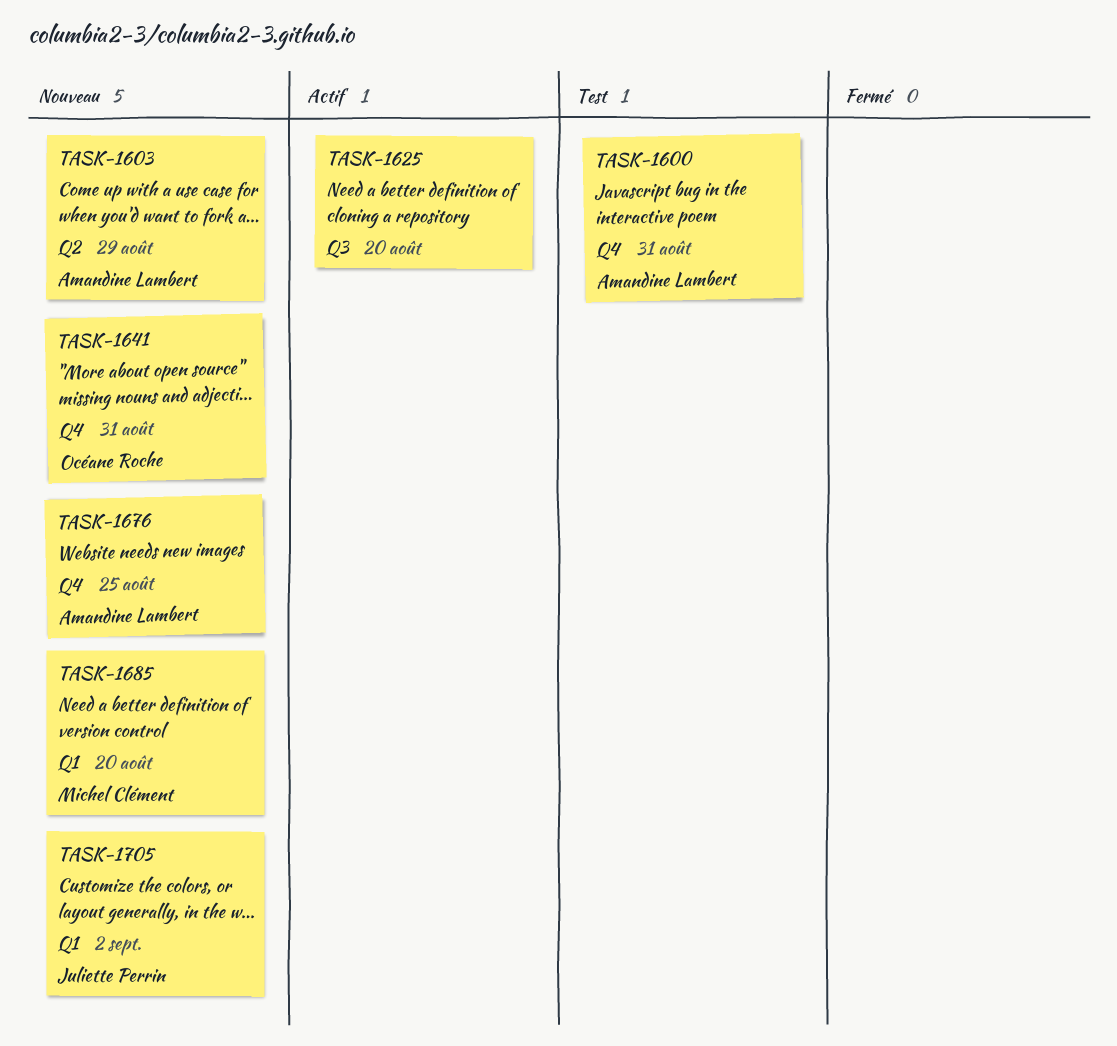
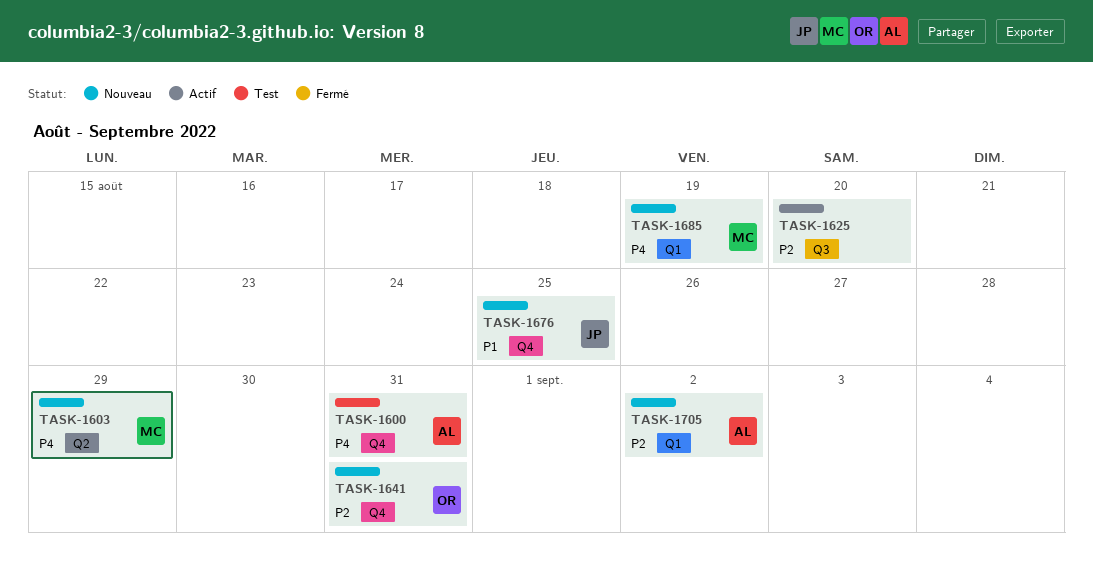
TASK-1603, owner: Amandine Lambert -> Michel Clément
TASK-1676, owner: Amandine Lambert -> Juliette Perrin
TASK-1685, due: Aug 20 -> Aug 19
TASK-1705, owner: Juliette Perrin -> Amandine Lambert

